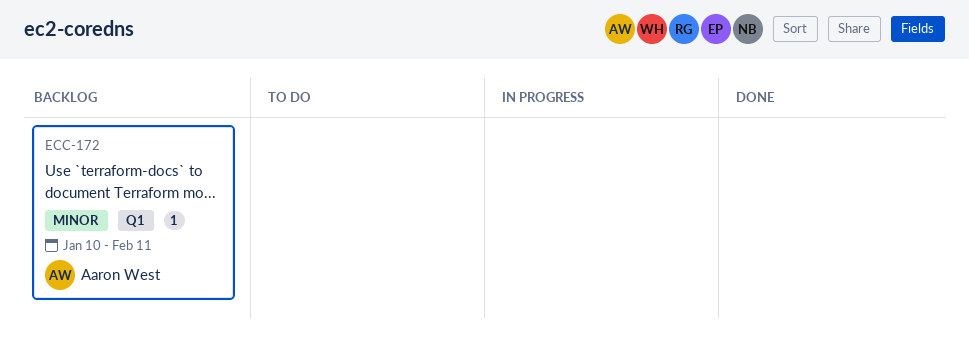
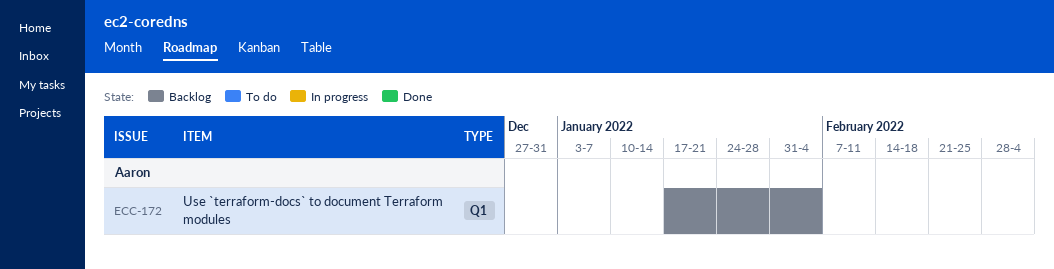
ECC-172, start: Jan 10 -> Jan 17
ECC-172, due: Feb 11 -> Feb 4

